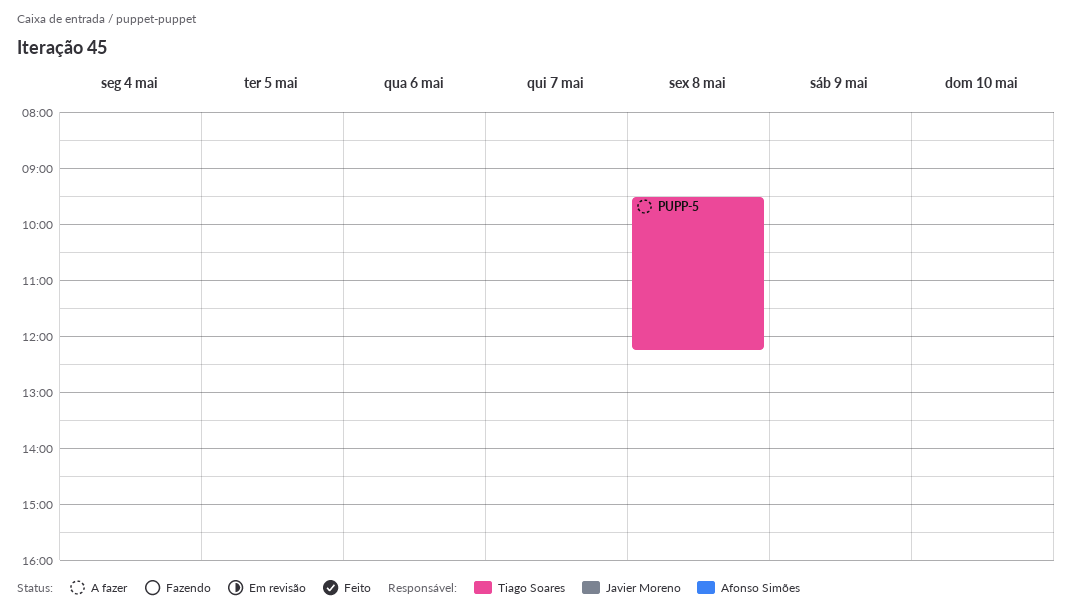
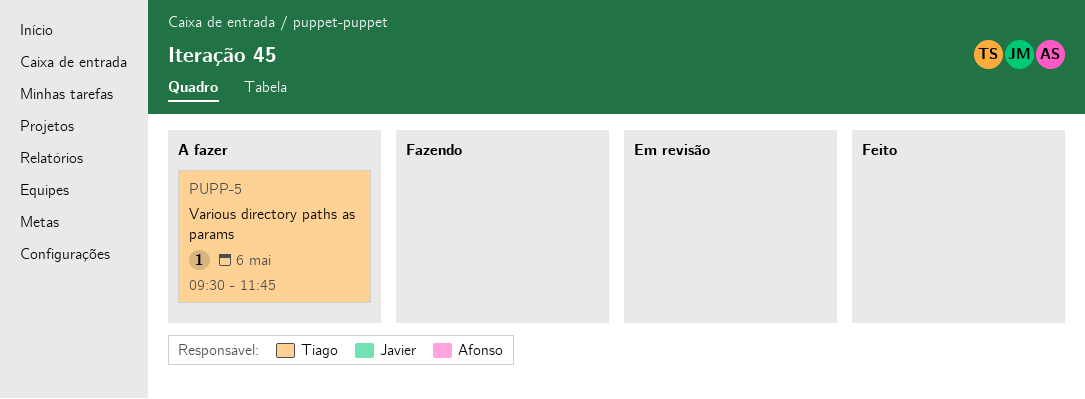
PUPP-5, day: May 8 -> May 6
PUPP-5, ends: 12:15 -> 11:45

